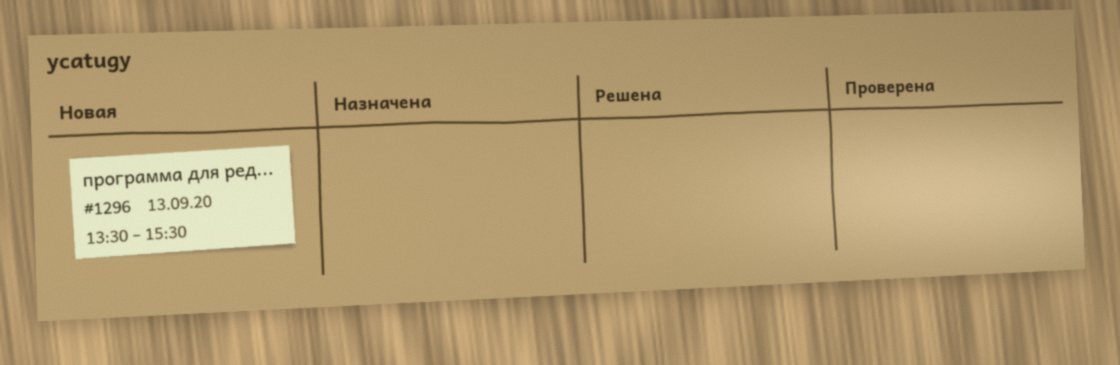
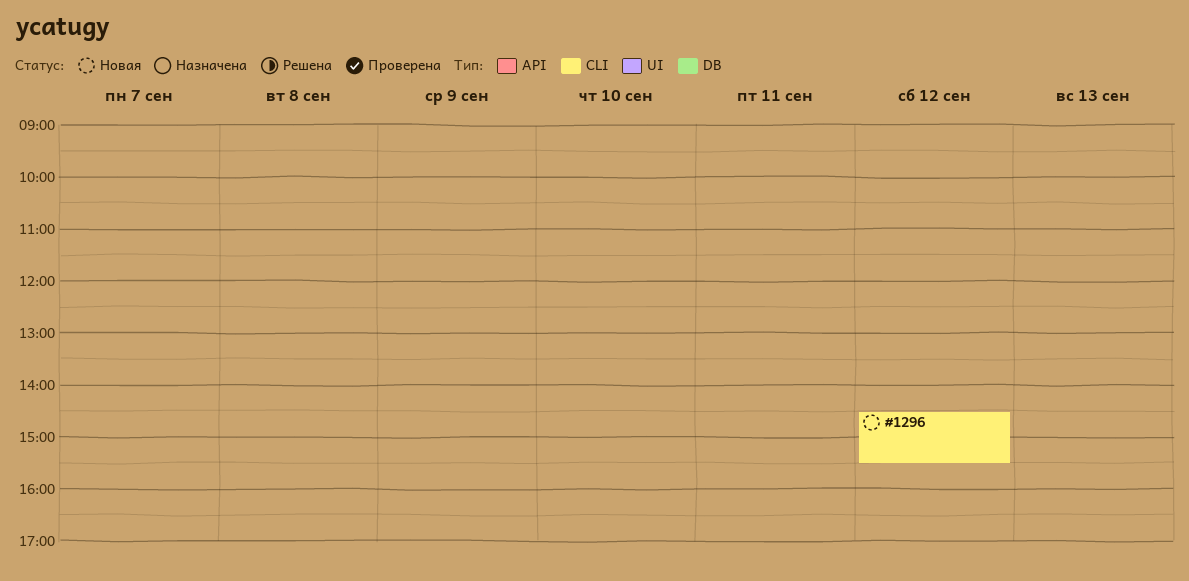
#1296, day: Sep 13 -> Sep 12
#1296, begins: 13:30 -> 14:30

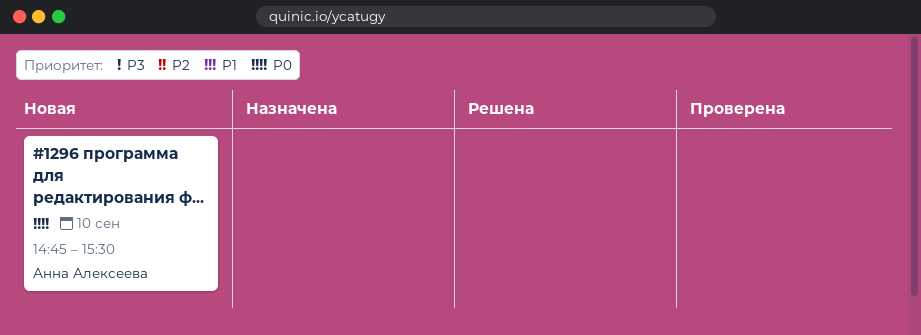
#1296, day: Sep 12 -> Sep 10
#1296, begins: 14:30 -> 14:45

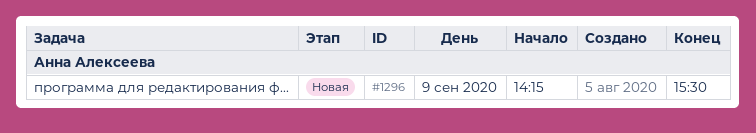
#1296, day: Sep 10 -> Sep 9
#1296, begins: 14:45 -> 14:15

